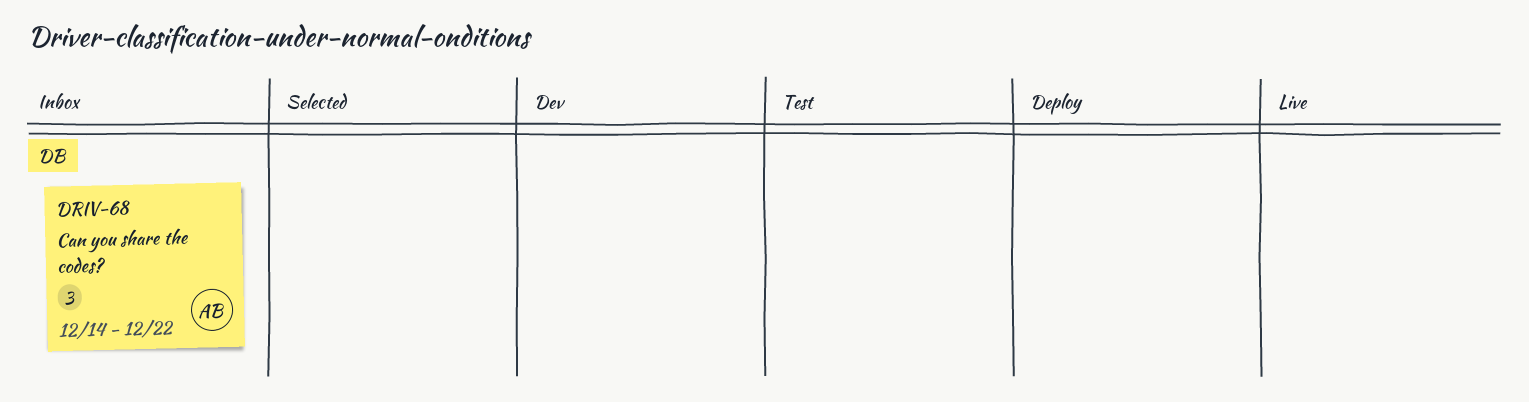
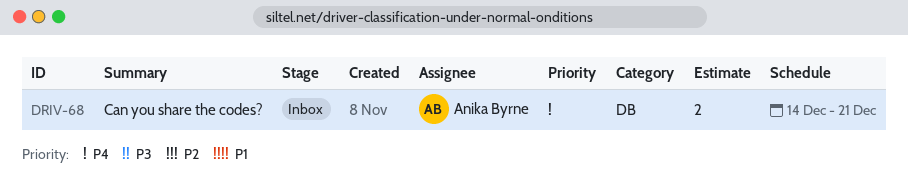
DRIV-68, estimate: 3 -> 2
DRIV-68, due: Dec 22 -> Dec 21

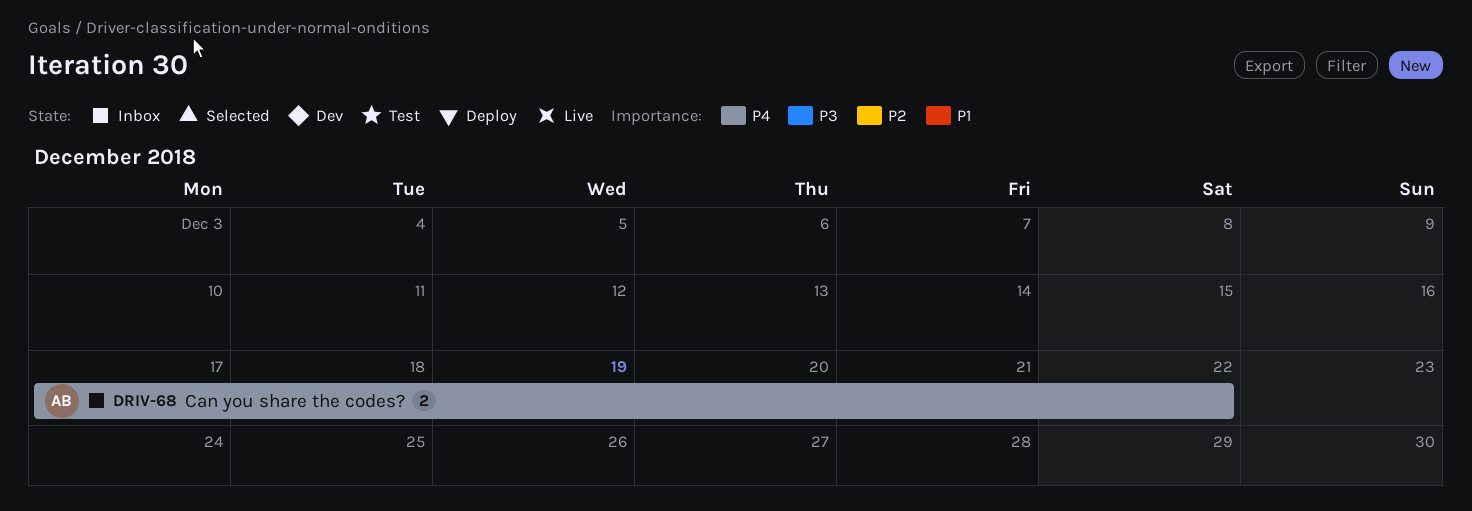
DRIV-68, start: Dec 14 -> Dec 17
DRIV-68, due: Dec 21 -> Dec 22

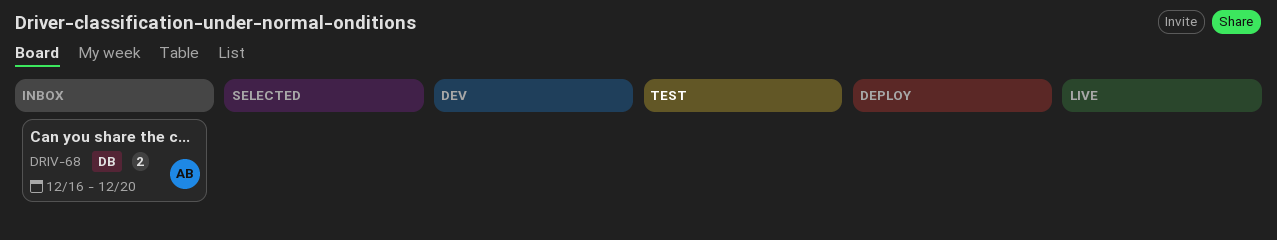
DRIV-68, start: Dec 17 -> Dec 16
DRIV-68, due: Dec 22 -> Dec 20

